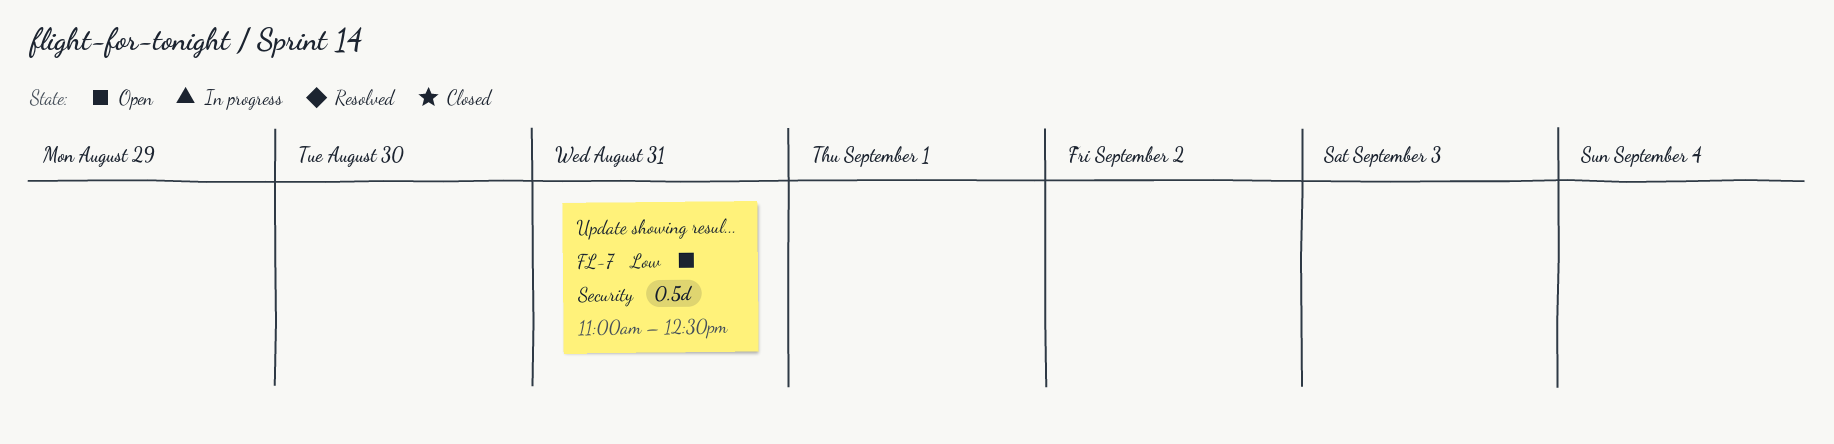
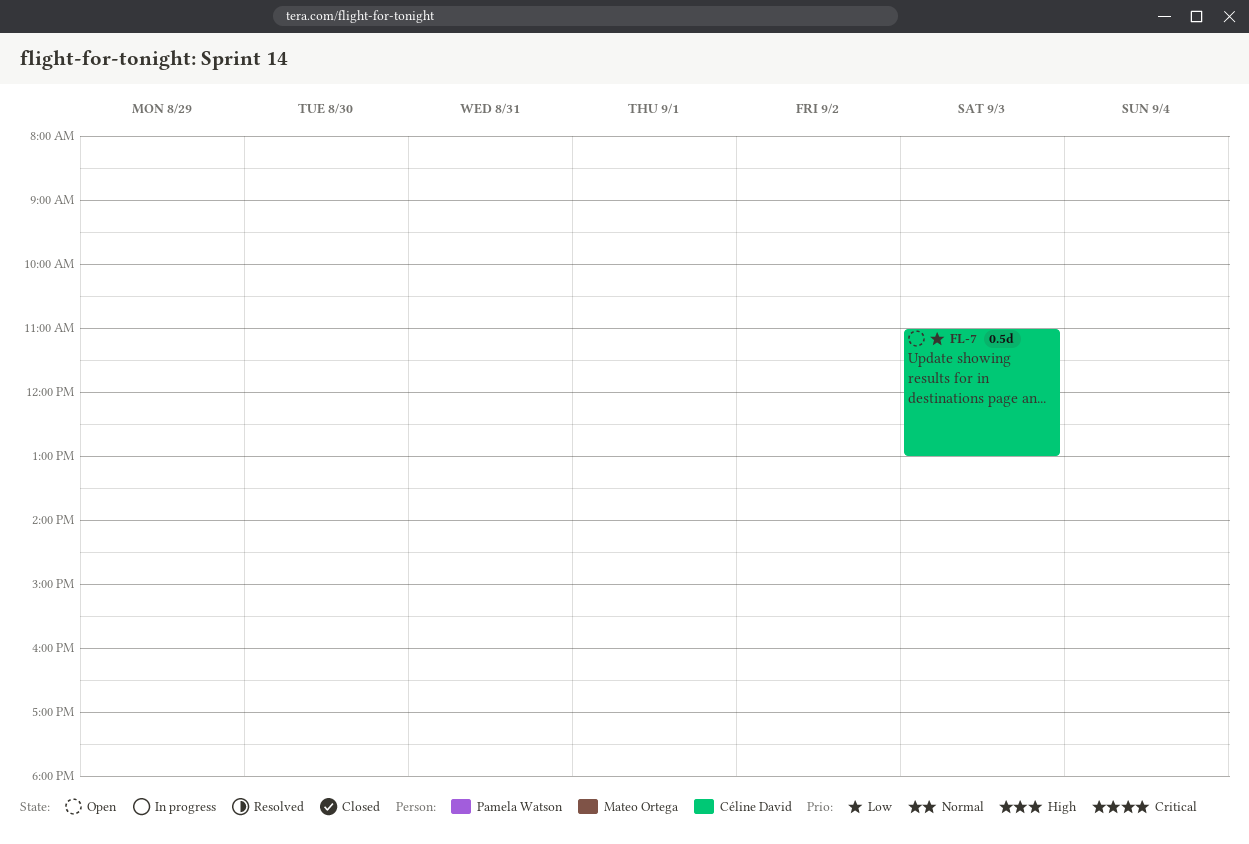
FL-7, day: Aug 31 -> Sep 3
FL-7, ends: 12:30 -> 13:00

